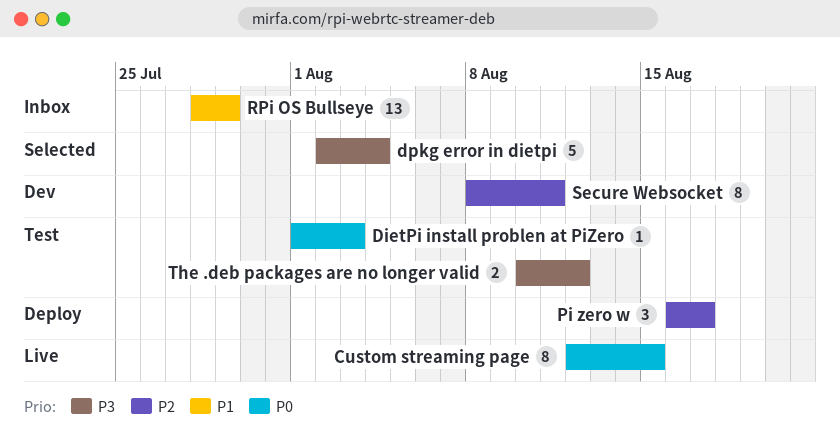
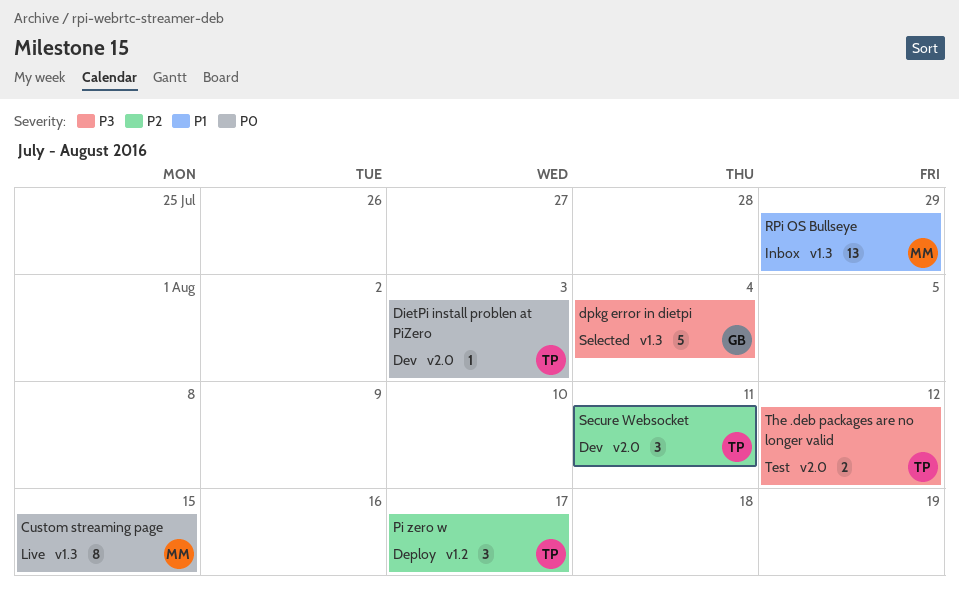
DietPi install problen at PiZero, status: Test -> Dev
Secure Websocket, estimate: 8 -> 3

